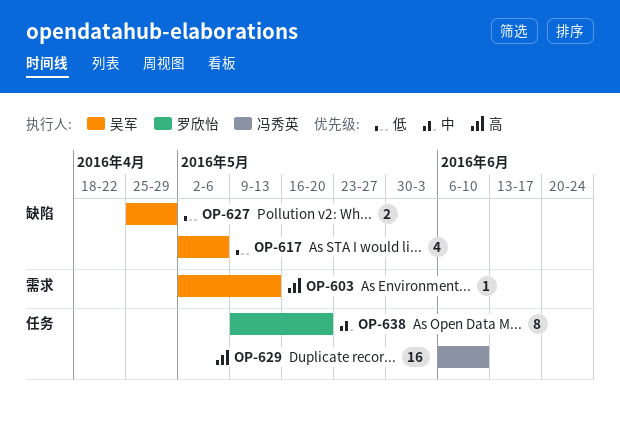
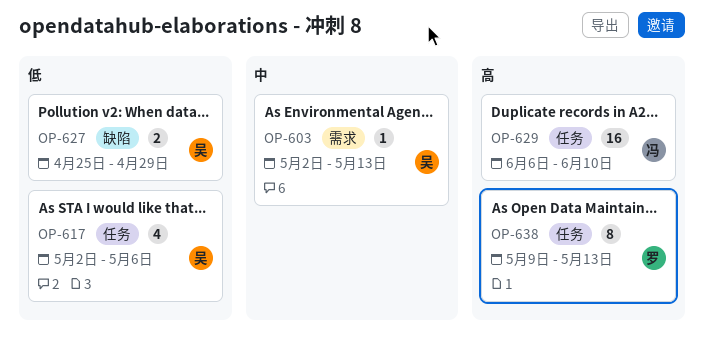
OP-603, priority: 高 -> 中
OP-617, label: 缺陷 -> 任务
OP-638, priority: 中 -> 高
OP-638, due: May 20 -> May 13

